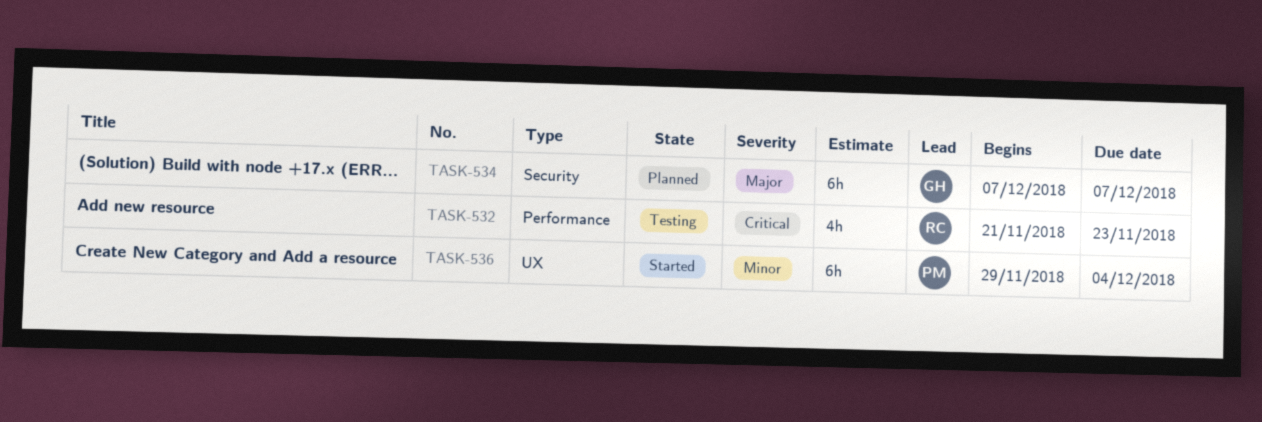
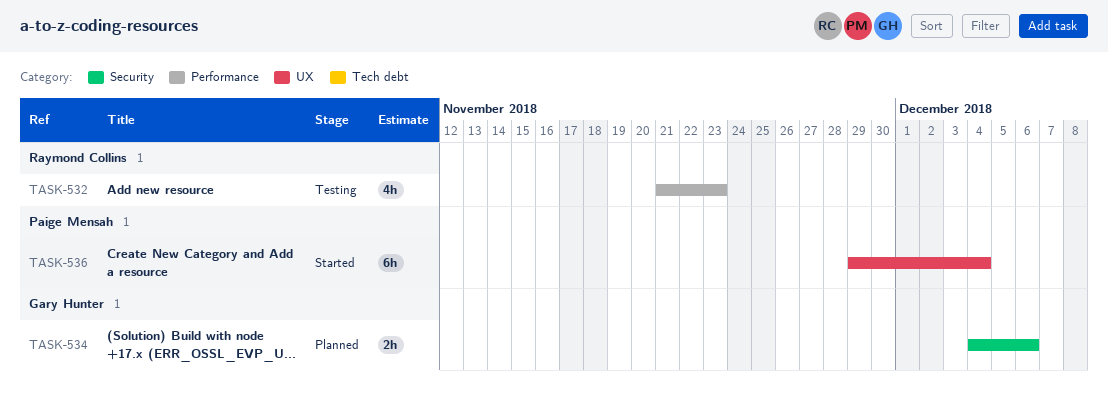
TASK-534, estimate: 6h -> 2h
TASK-534, start: Dec 7 -> Dec 4
TASK-534, due: Dec 7 -> Dec 6

